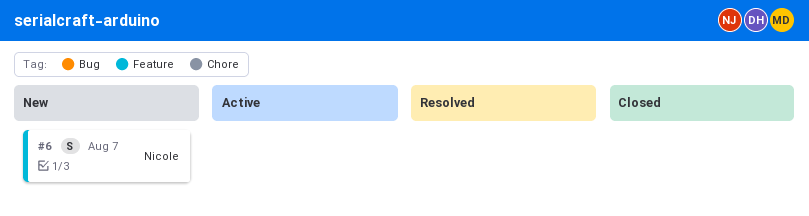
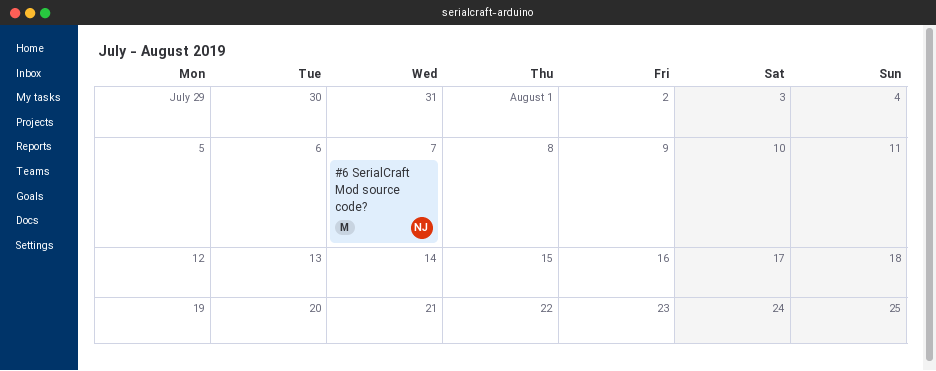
#6, estimate: S -> M

